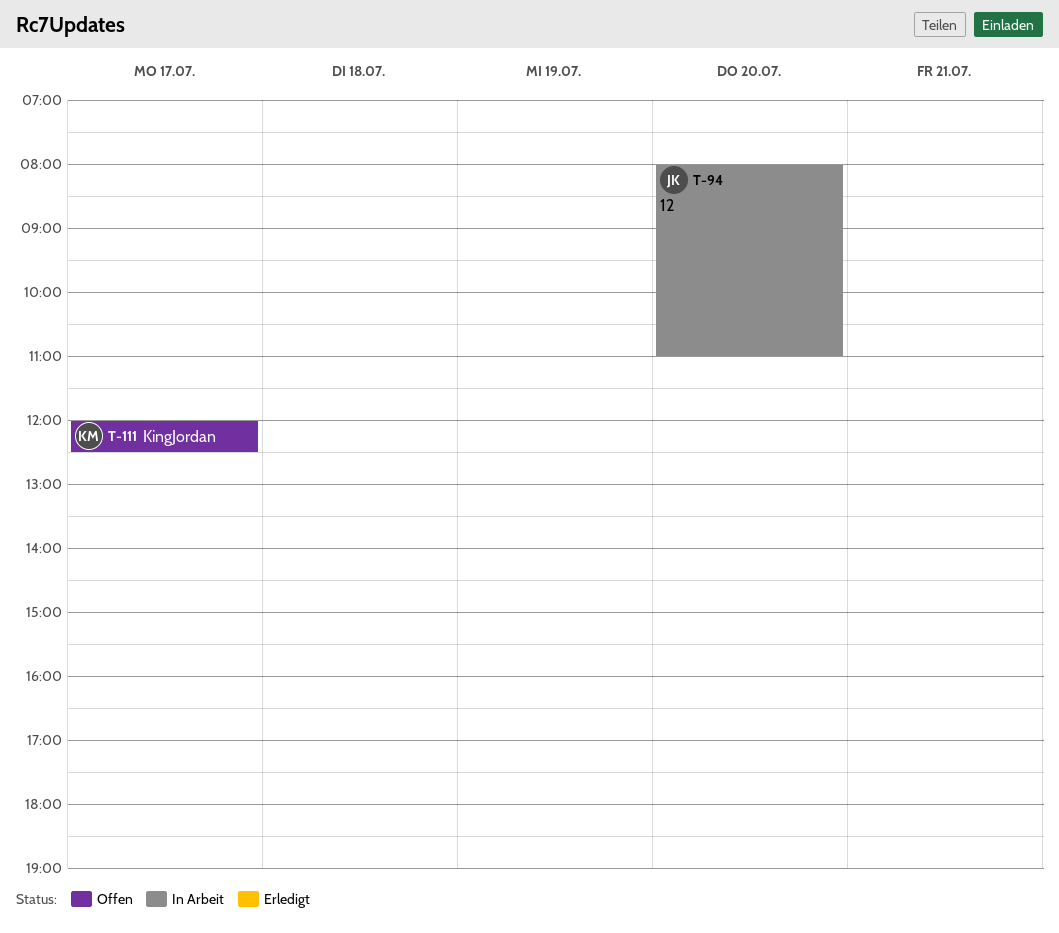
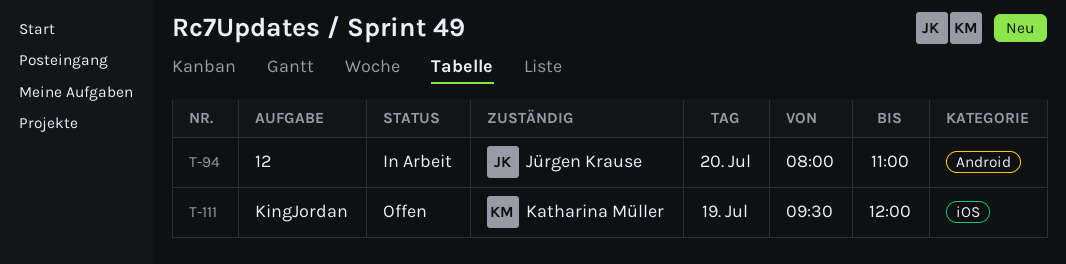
T-111, day: Jul 17 -> Jul 19
T-111, begins: 12:00 -> 09:30
T-111, ends: 12:30 -> 12:00

